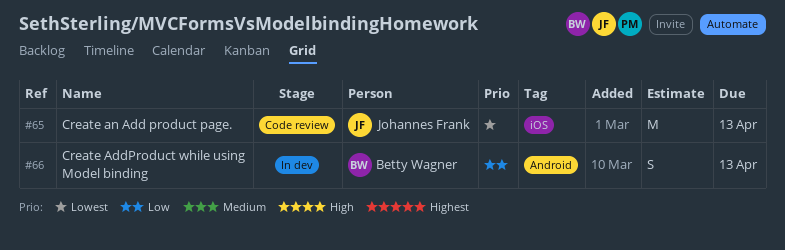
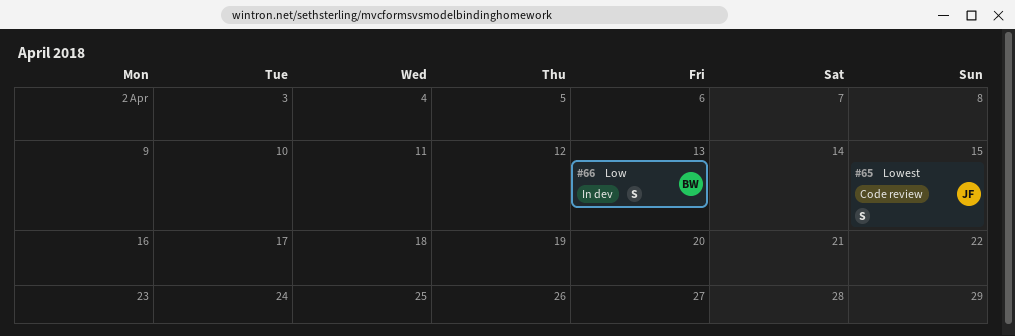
#65, estimate: M -> S
#65, due: Apr 13 -> Apr 15

